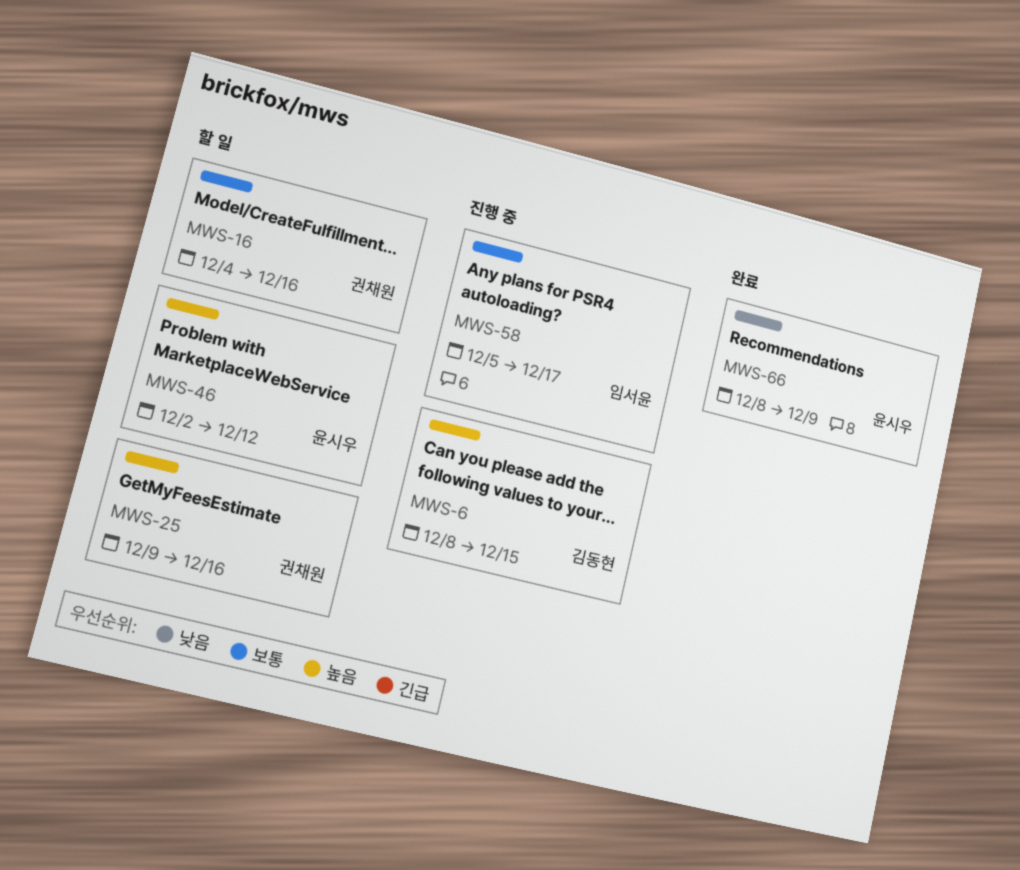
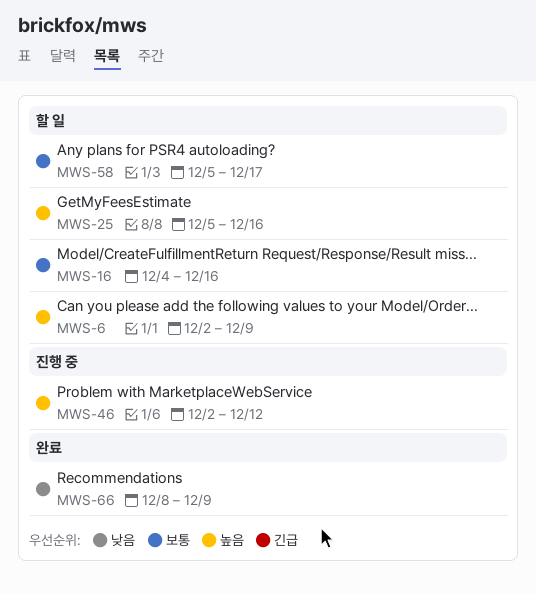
MWS-6, status: 진행 중 -> 할 일
MWS-6, start: Dec 8 -> Dec 2
MWS-6, due: Dec 15 -> Dec 9
MWS-25, start: Dec 9 -> Dec 5
MWS-46, status: 할 일 -> 진행 중
MWS-58, status: 진행 중 -> 할 일

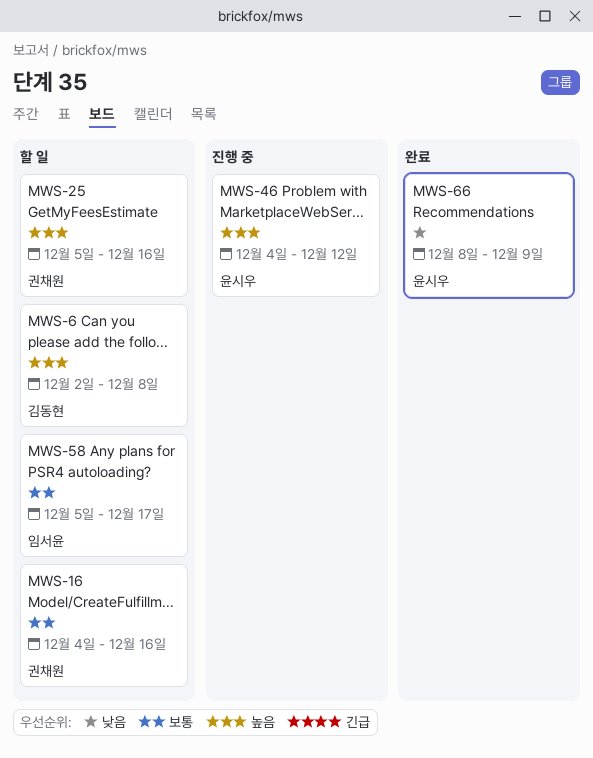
MWS-6, due: Dec 9 -> Dec 8
MWS-46, start: Dec 2 -> Dec 4

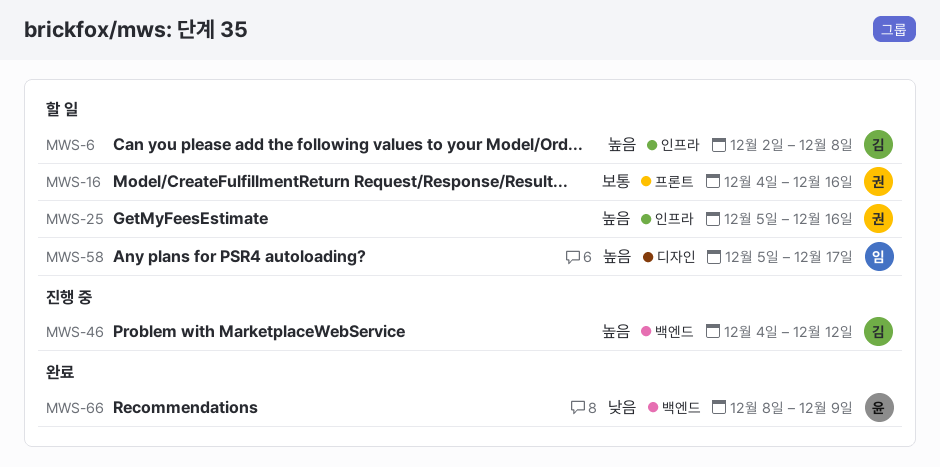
MWS-46, owner: 윤시우 -> 김동현
MWS-58, priority: 보통 -> 높음

